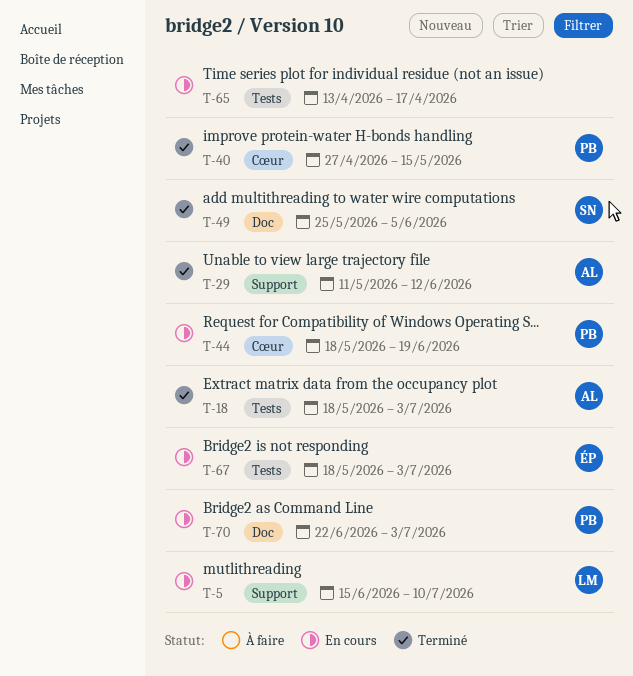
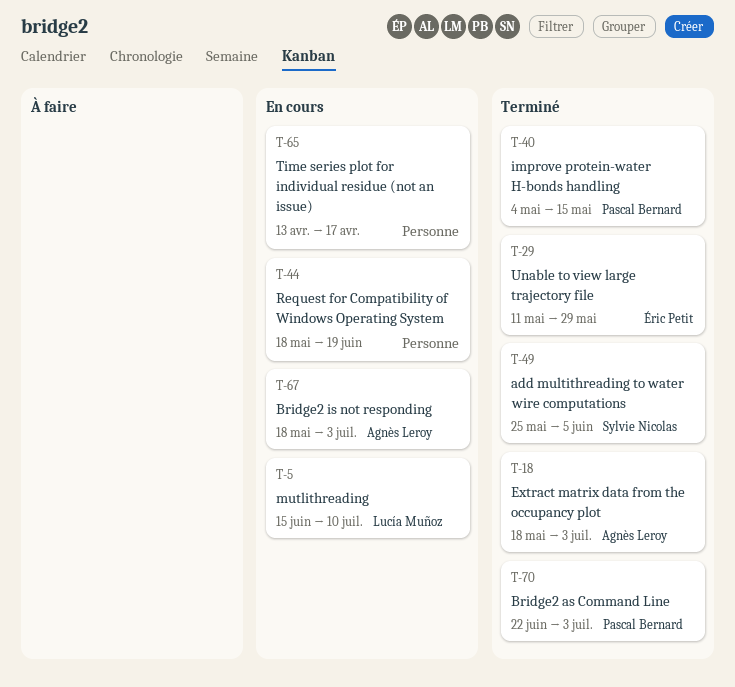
T-29, owner: Agnès Leroy -> Éric Petit
T-29, due: Jun 12 -> May 29
T-40, start: Apr 27 -> May 4
T-44, owner: Pascal Bernard -> none
T-67, owner: Éric Petit -> Agnès Leroy
T-70, status: En cours -> Terminé

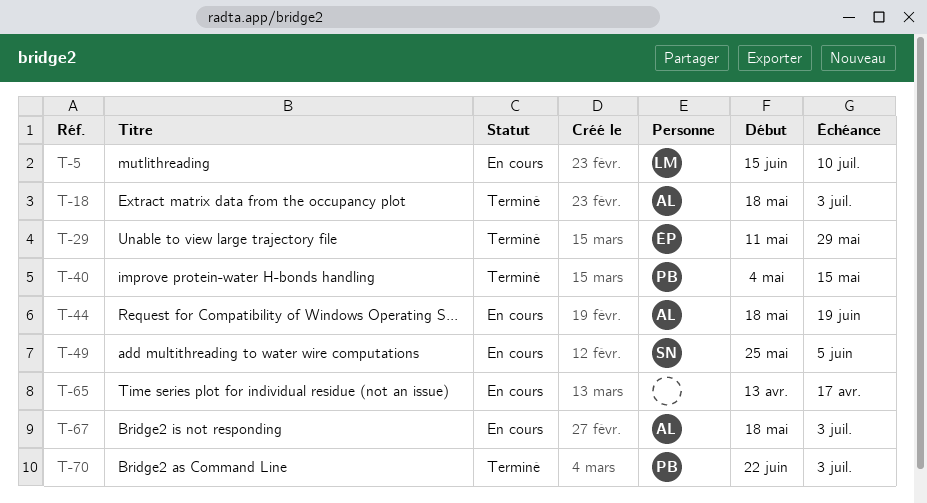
T-44, owner: none -> Agnès Leroy
T-49, status: Terminé -> En cours

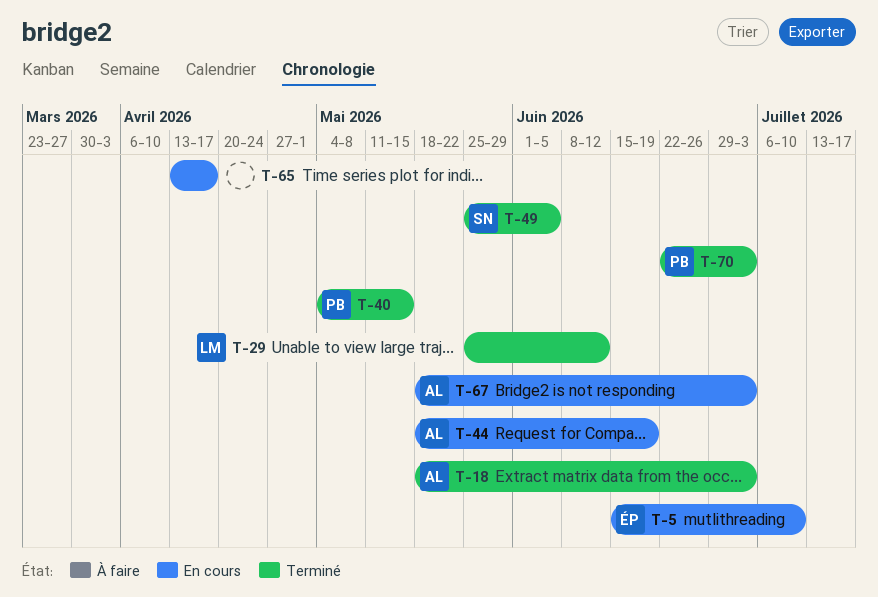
T-5, owner: LM -> ÉP
T-29, owner: ÉP -> LM
T-29, start: May 11 -> May 25
T-29, due: May 29 -> Jun 12
T-49, status: En cours -> Terminé

